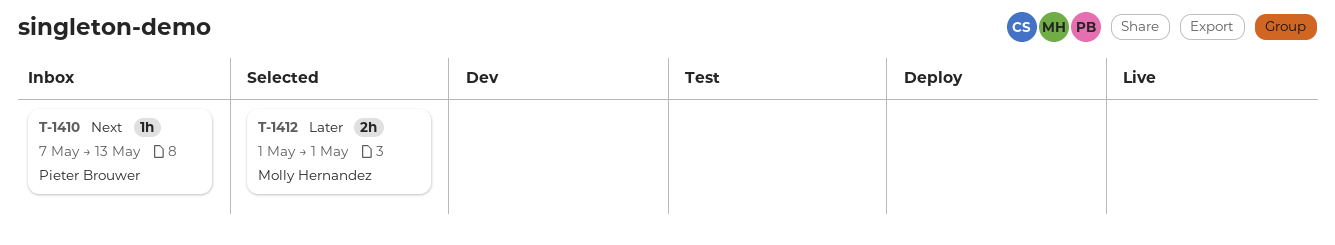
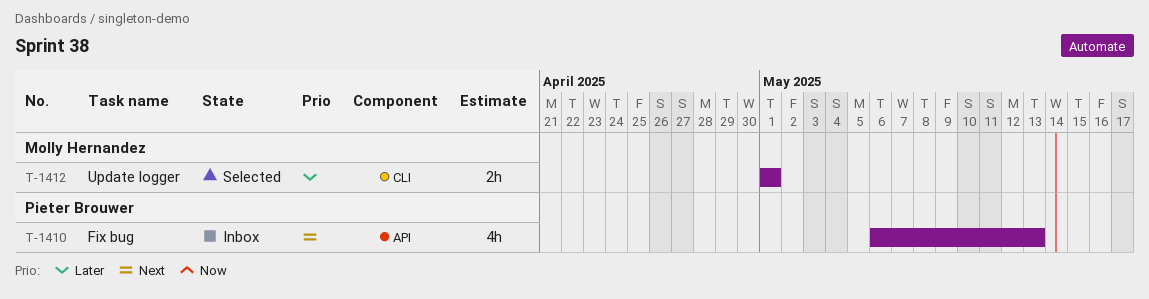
T-1410, estimate: 1h -> 4h
T-1410, start: May 7 -> May 6

